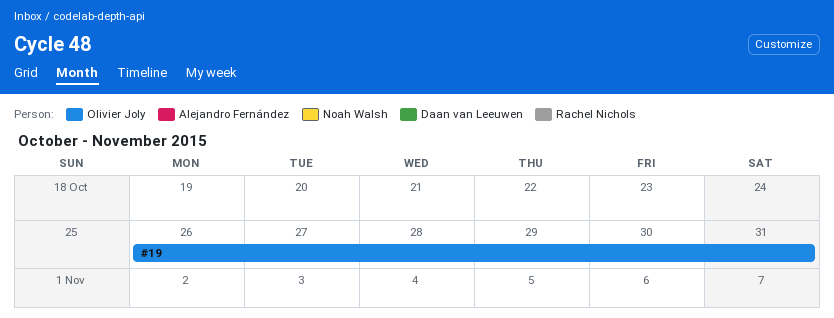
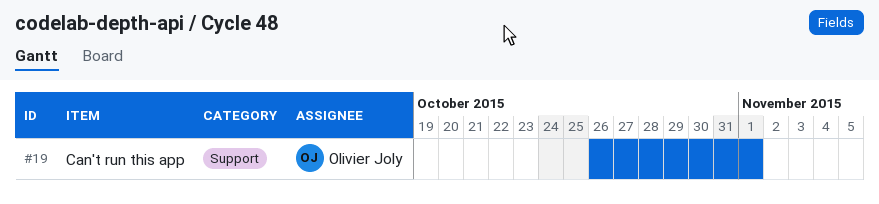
#19, due: Oct 31 -> Nov 1

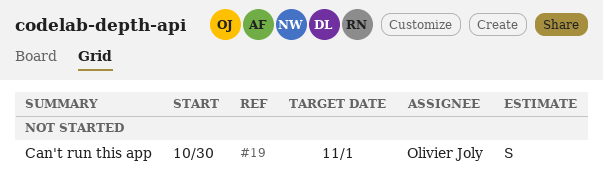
#19, start: Oct 26 -> Oct 30

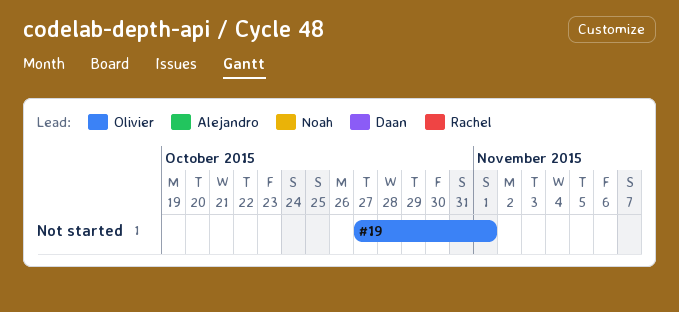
#19, start: Oct 30 -> Oct 27

